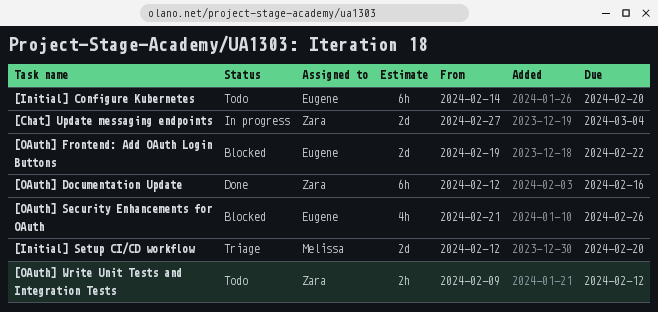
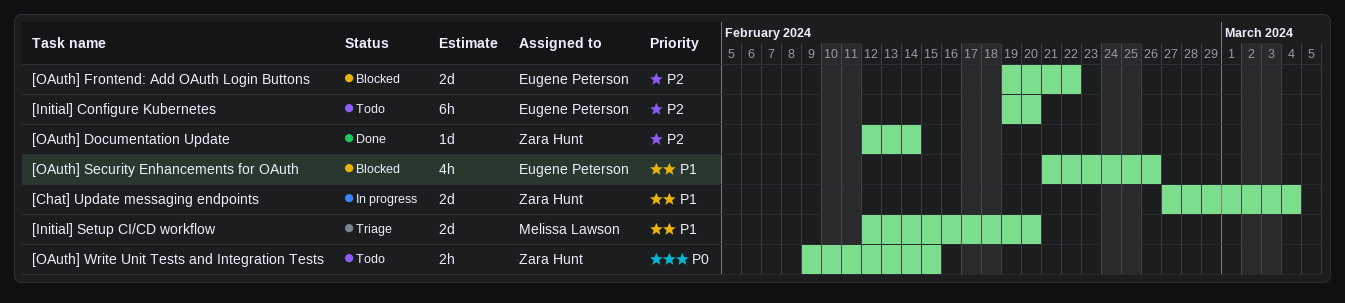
[Initial] Configure Kubernetes, start: Feb 14 -> Feb 19
[OAuth] Documentation Update, estimate: 6h -> 1d
[OAuth] Documentation Update, due: Feb 16 -> Feb 14
[OAuth] Write Unit Tests and Integration Tests, due: Feb 12 -> Feb 15

